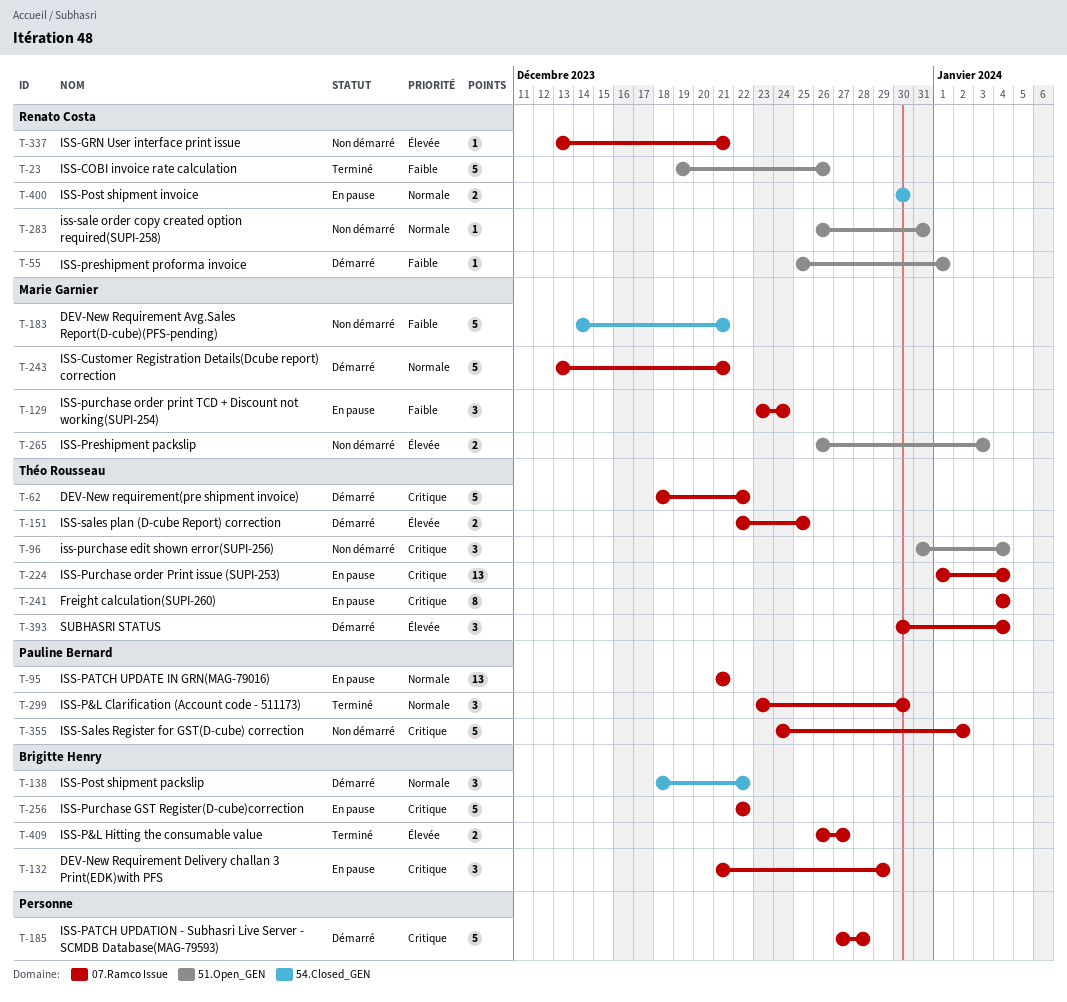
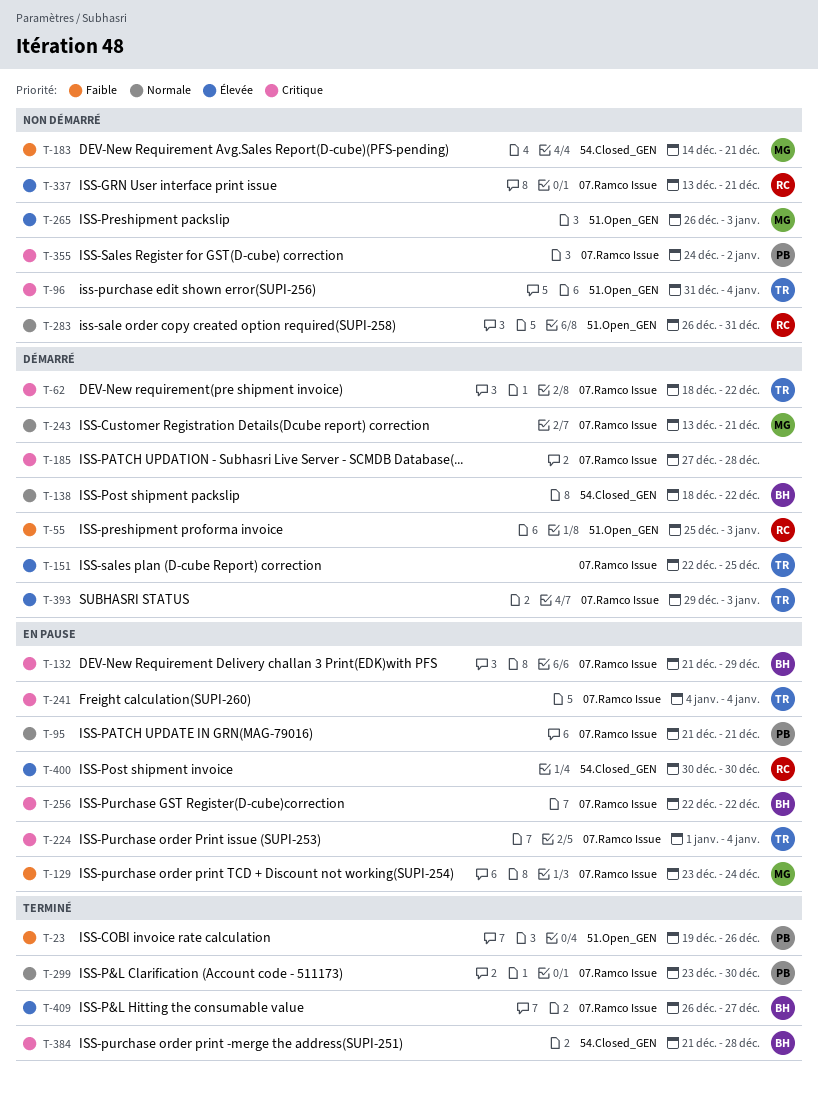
T-23, owner: Renato Costa -> Pauline Bernard
T-55, due: Jan 1 -> Jan 3
T-384: none -> present
T-393, start: Dec 30 -> Dec 29
T-393, due: Jan 4 -> Jan 3
T-400, priority: Normale -> Élevée

